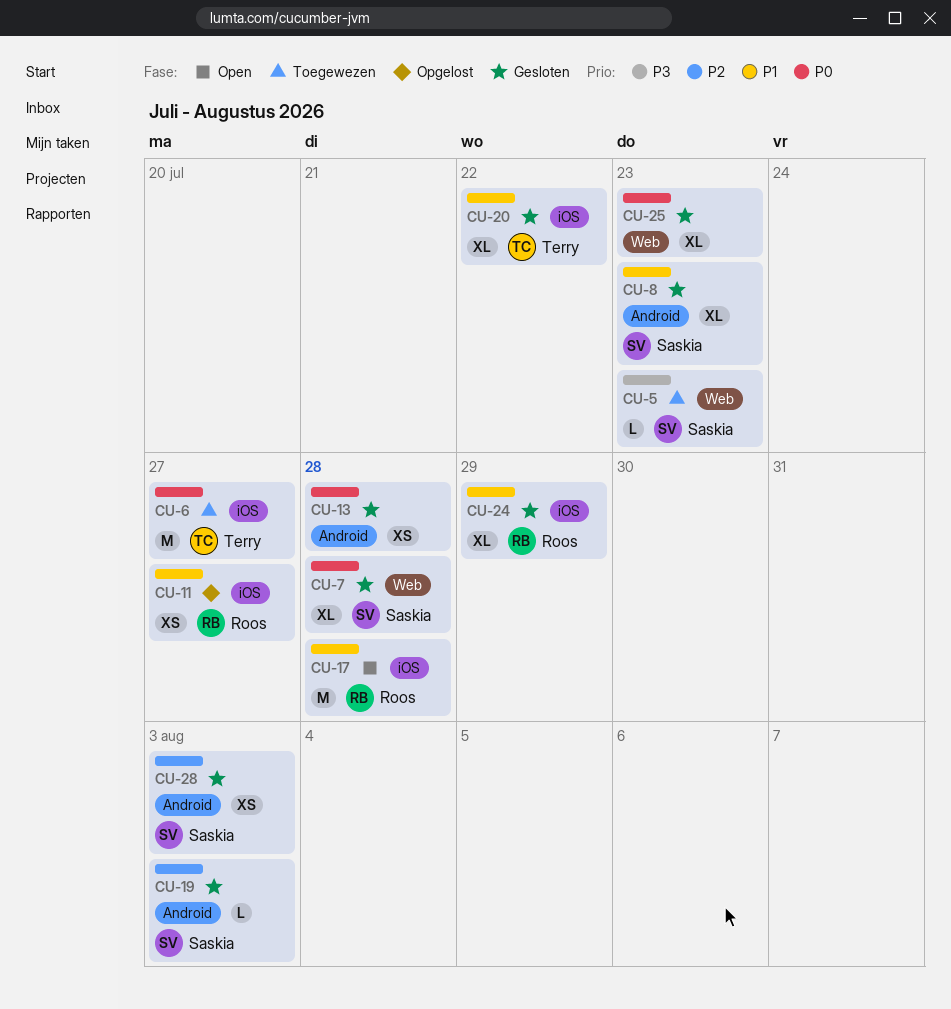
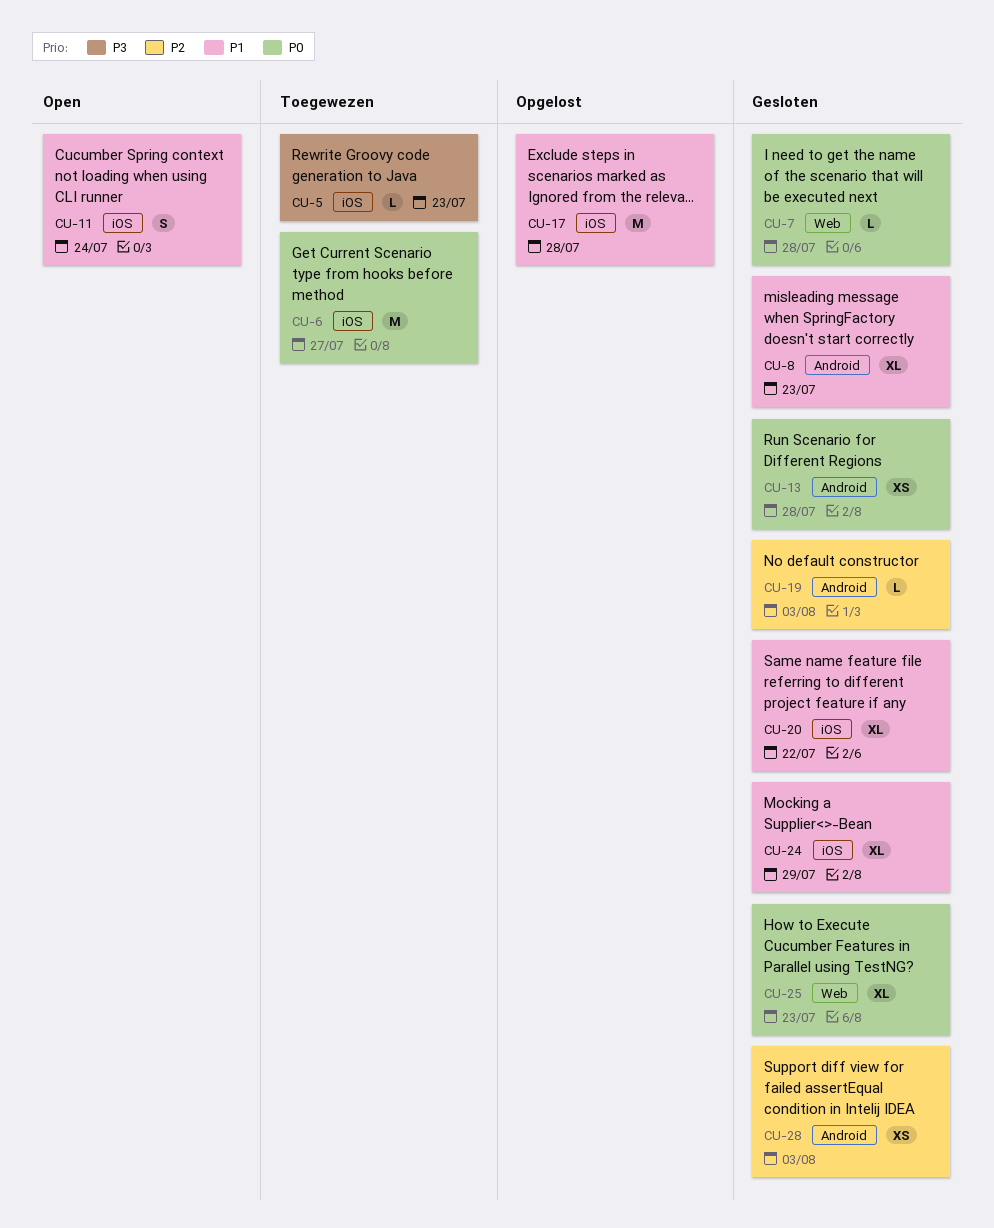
CU-5, label: Web -> iOS
CU-7, estimate: XL -> L
CU-11, status: Opgelost -> Open
CU-11, estimate: XS -> S
CU-11, due: Jul 27 -> Jul 24
CU-17, status: Open -> Opgelost

